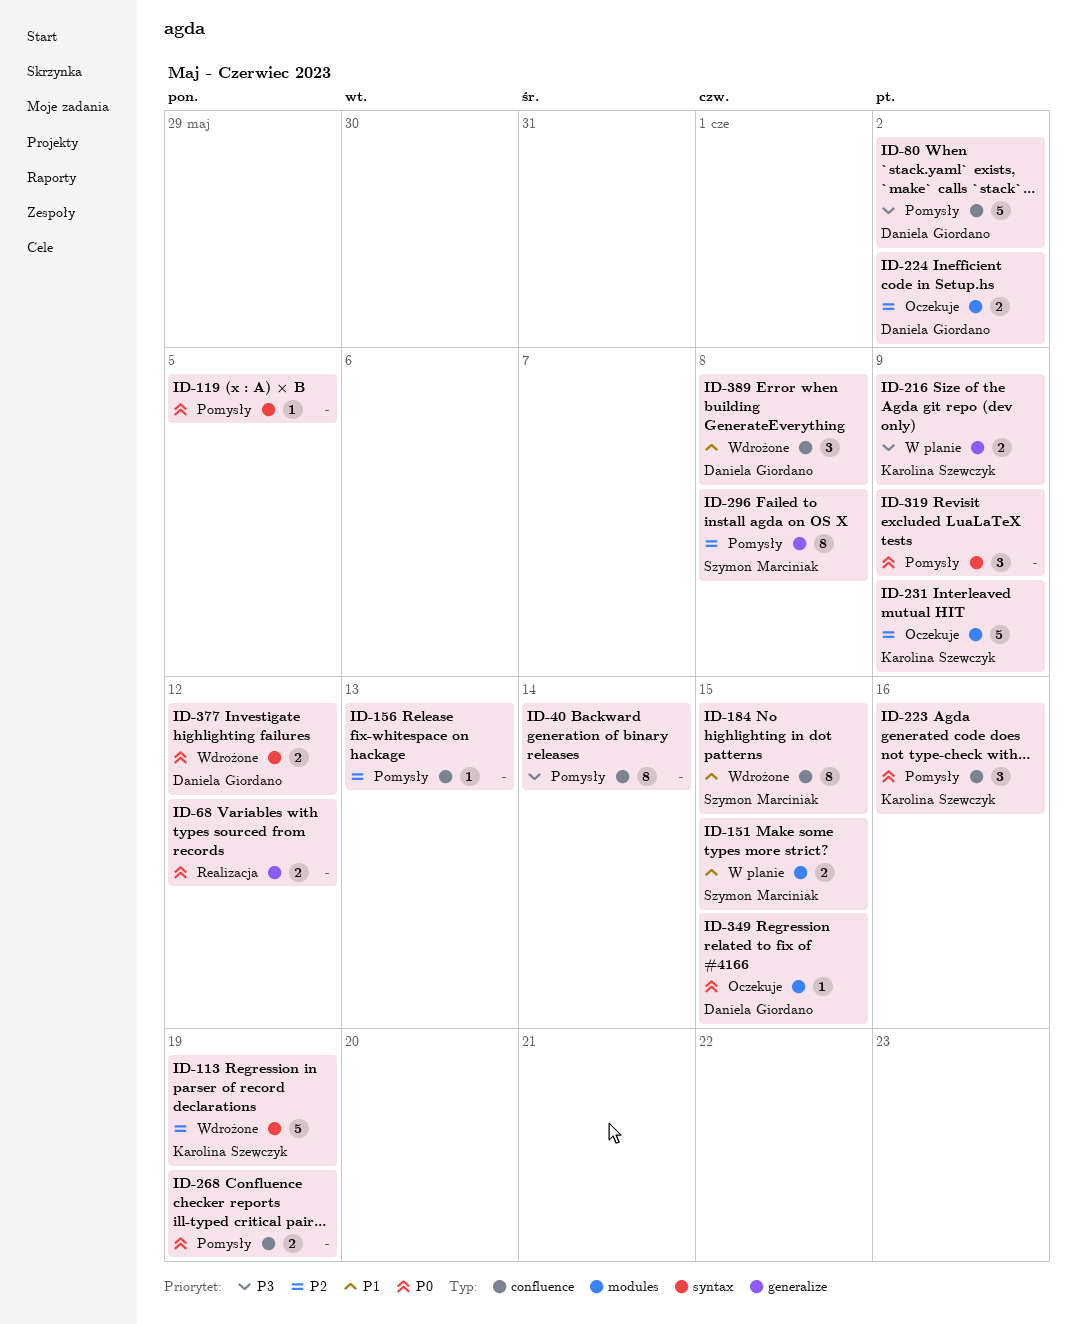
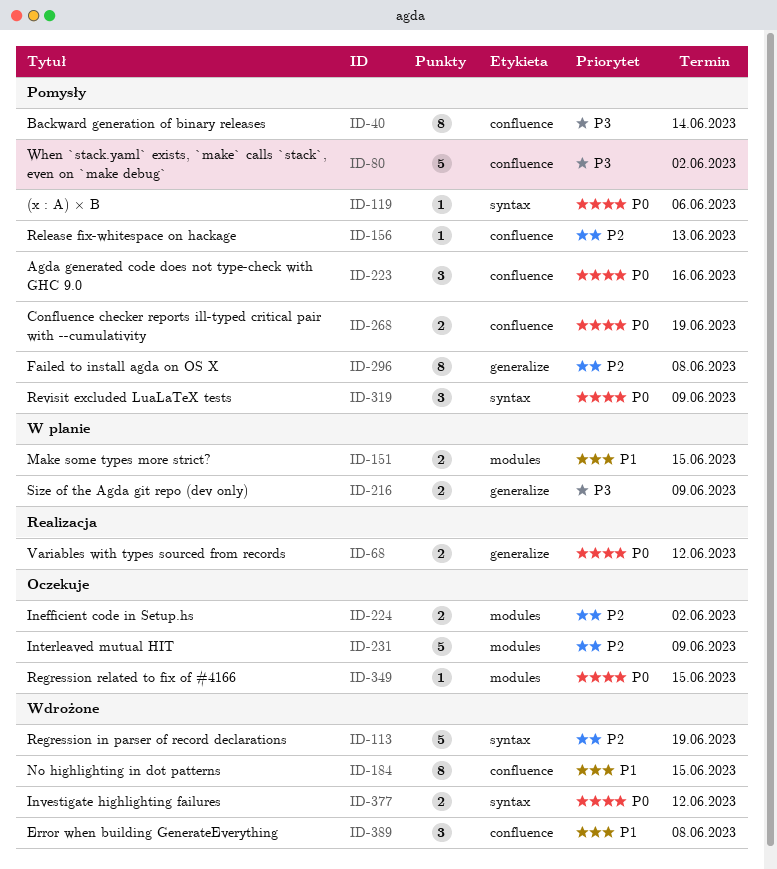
ID-119, due: Jun 5 -> Jun 6

